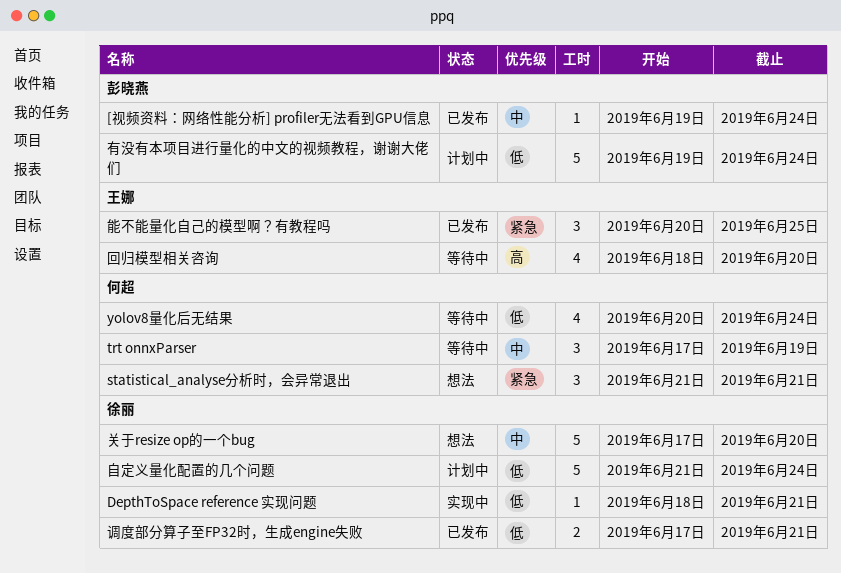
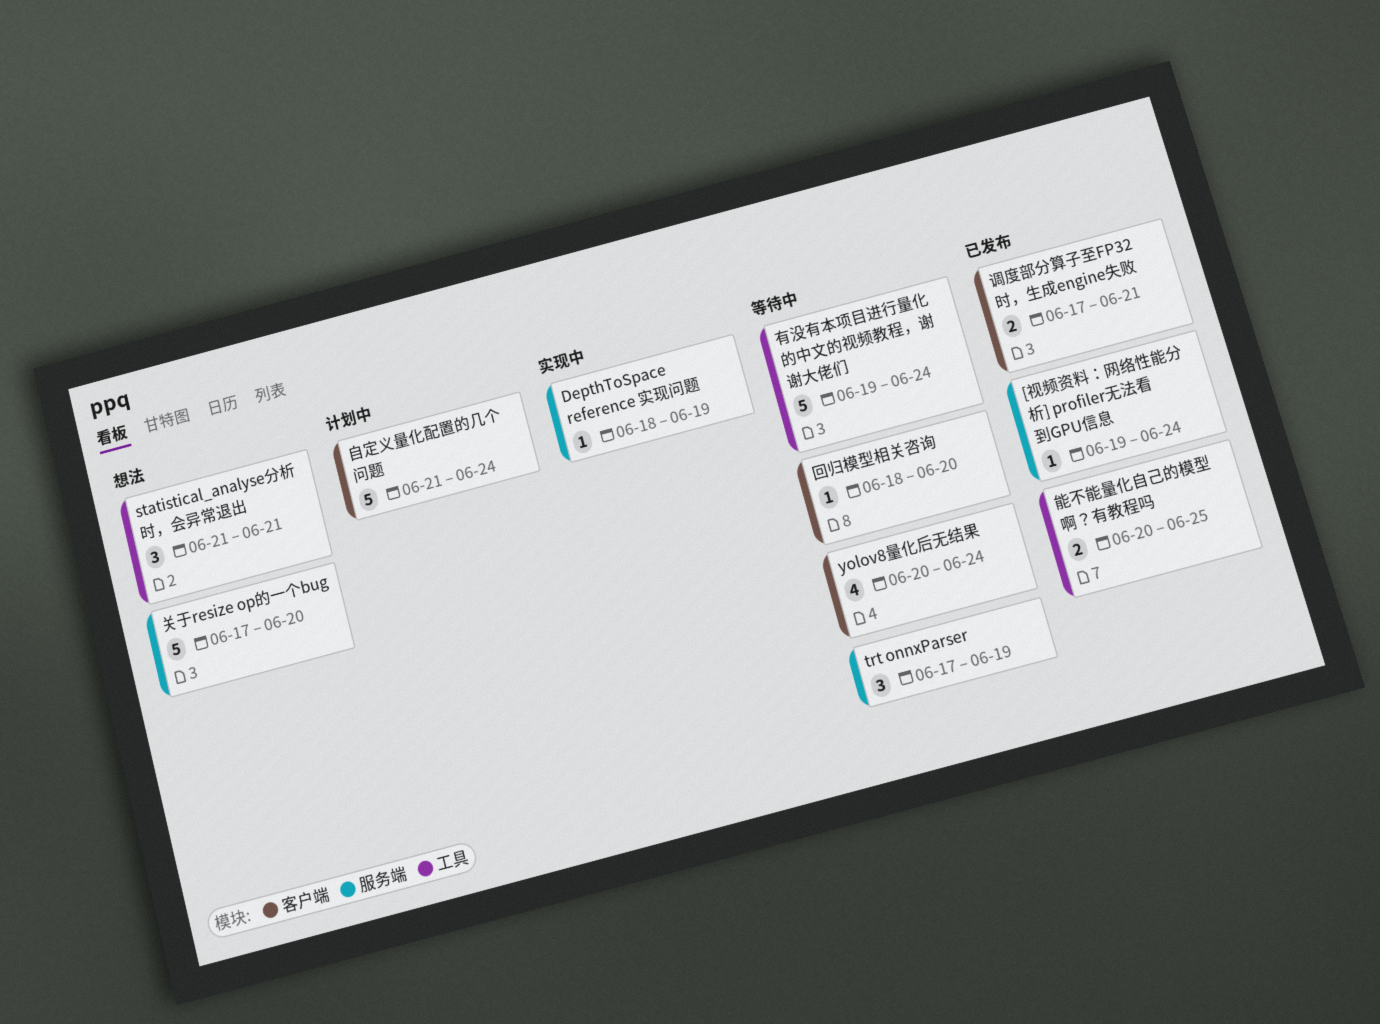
DepthToSpace reference 实现问题, due: Jun 21 -> Jun 19
回归模型相关咨询, estimate: 4 -> 1
有没有本项目进行量化的中文的视频教程，谢谢大佬们, status: 计划中 -> 等待中
能不能量化自己的模型啊？有教程吗, estimate: 3 -> 2

